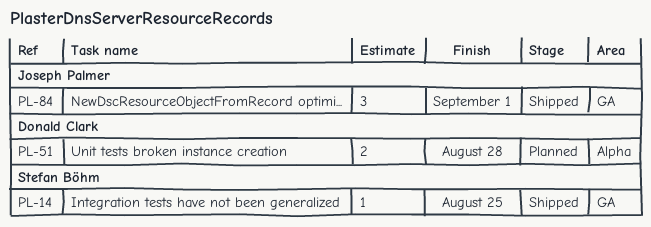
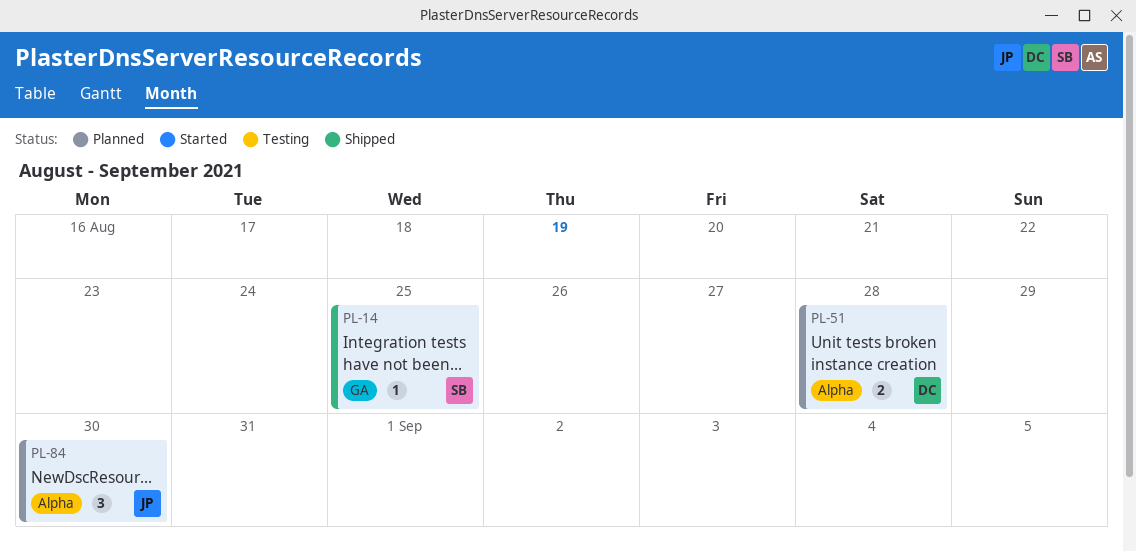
PL-84, status: Shipped -> Planned
PL-84, label: GA -> Alpha
PL-84, due: Sep 1 -> Aug 30

